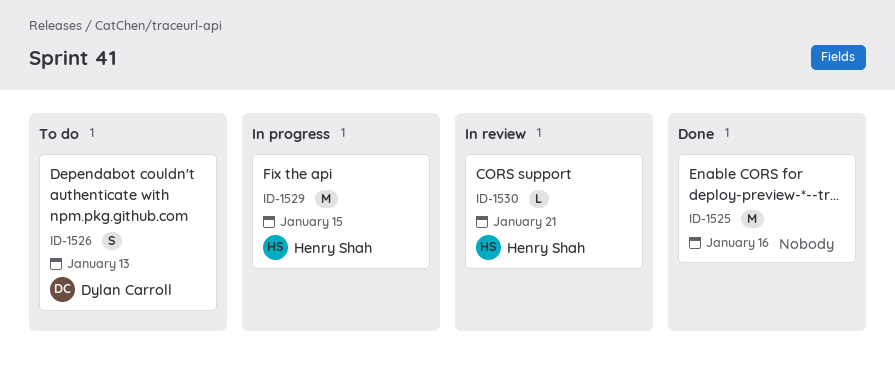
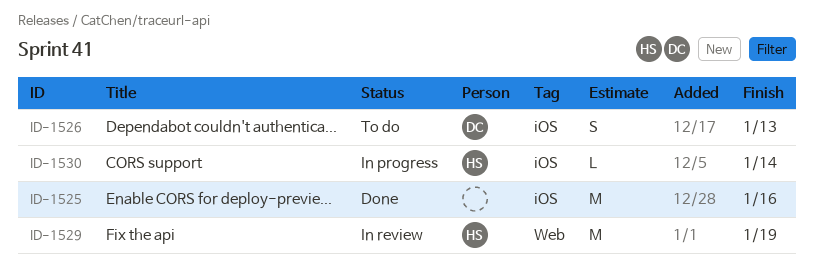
ID-1529, status: In progress -> In review
ID-1529, due: Jan 15 -> Jan 19
ID-1530, status: In review -> In progress
ID-1530, due: Jan 21 -> Jan 14

